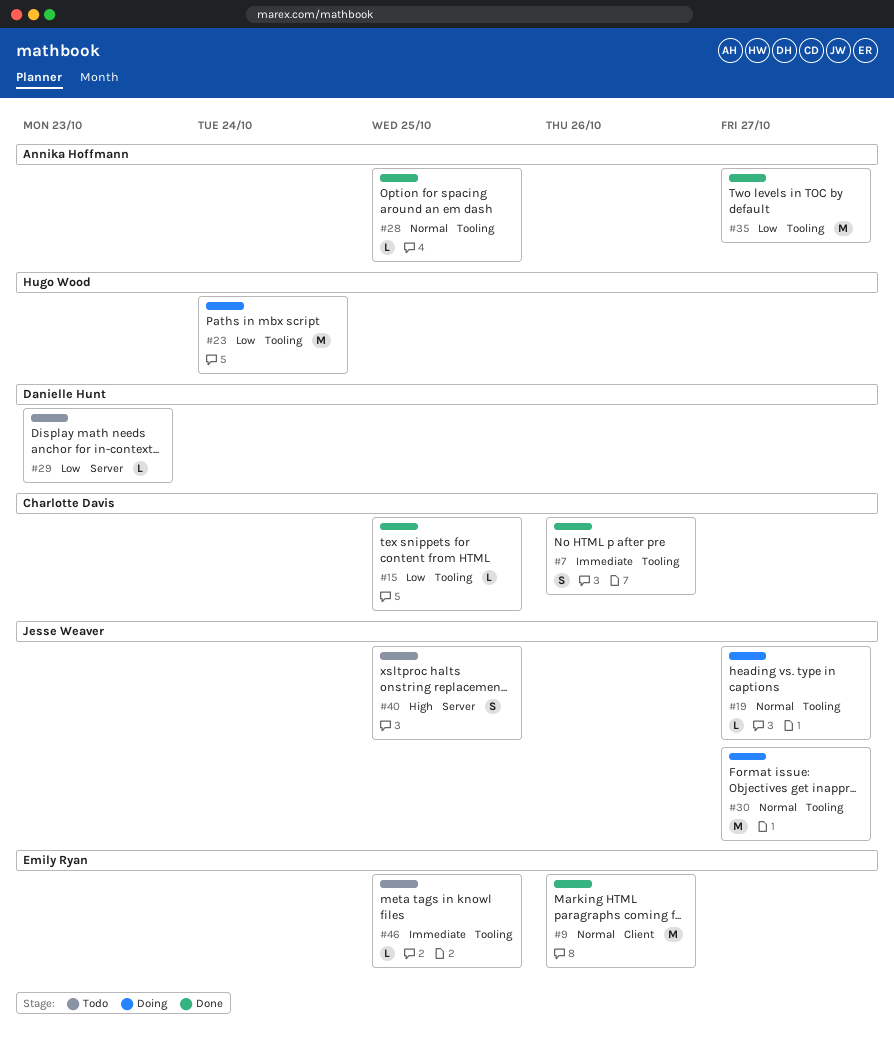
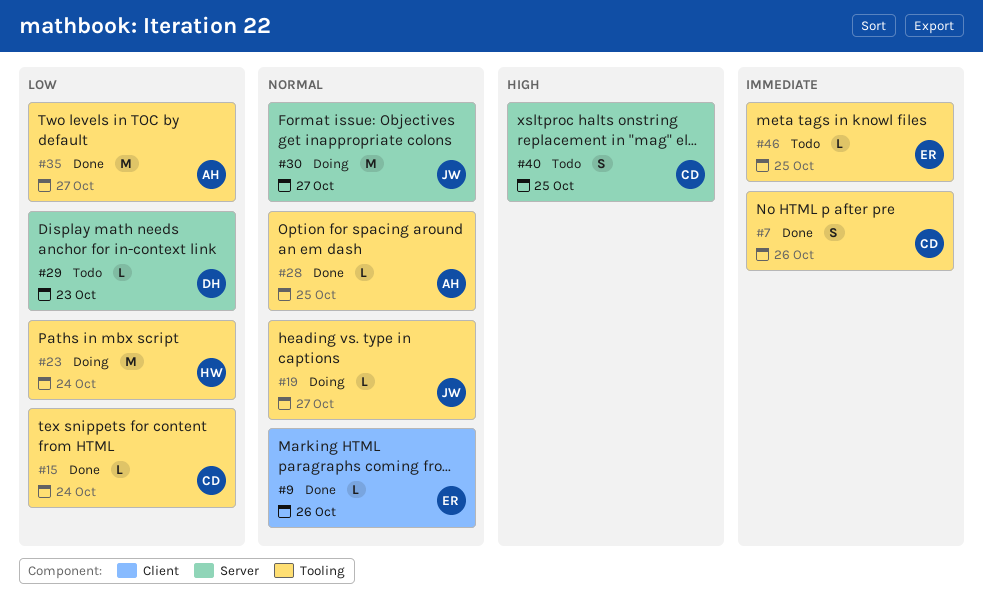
#9, estimate: M -> L
#15, due: Oct 25 -> Oct 24
#30, label: Tooling -> Server
#40, owner: Jesse Weaver -> Charlotte Davis

